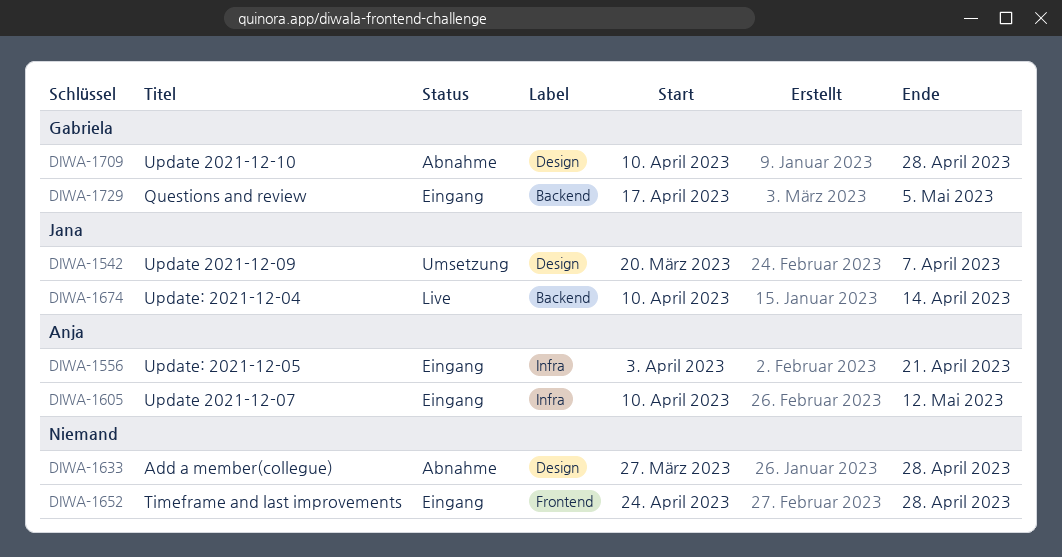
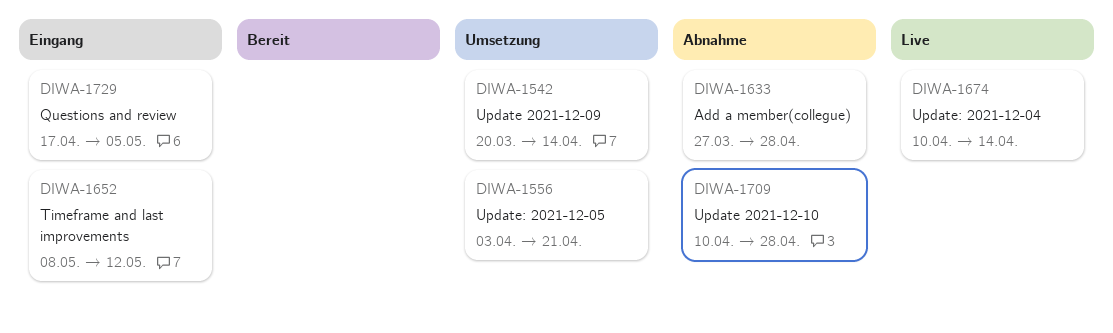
DIWA-1542, due: Apr 7 -> Apr 14
DIWA-1556, status: Eingang -> Umsetzung
DIWA-1605: present -> none
DIWA-1652, start: Apr 24 -> May 8
DIWA-1652, due: Apr 28 -> May 12

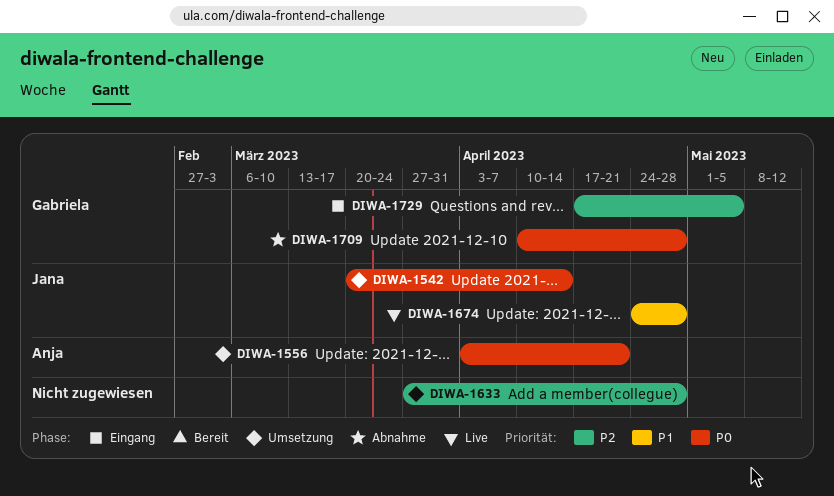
DIWA-1633, status: Abnahme -> Umsetzung
DIWA-1652: present -> none
DIWA-1674, start: Apr 10 -> Apr 24
DIWA-1674, due: Apr 14 -> Apr 28

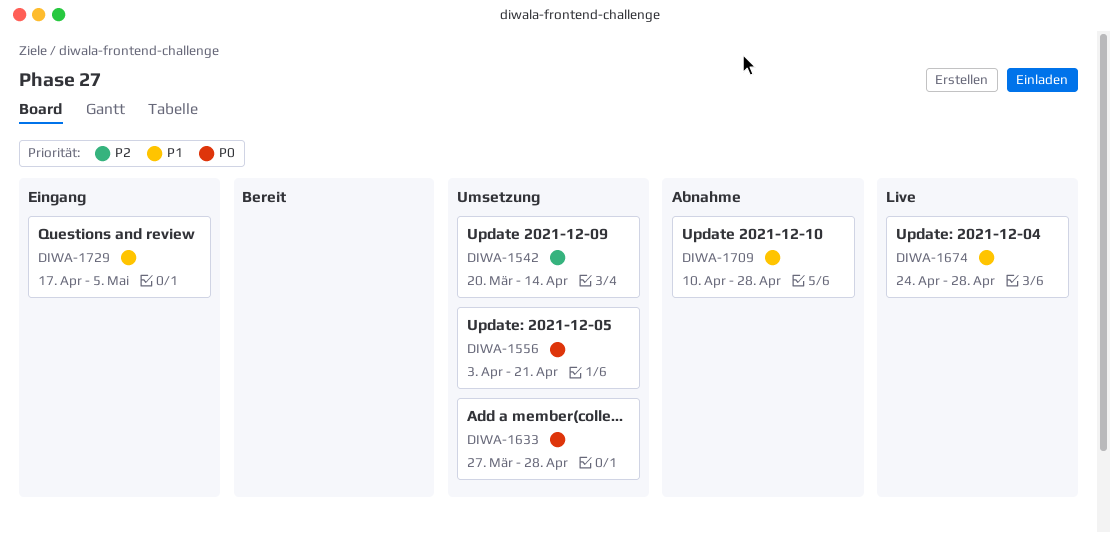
DIWA-1542, priority: P0 -> P2
DIWA-1633, priority: P2 -> P0
DIWA-1709, priority: P0 -> P1
DIWA-1729, priority: P2 -> P1

